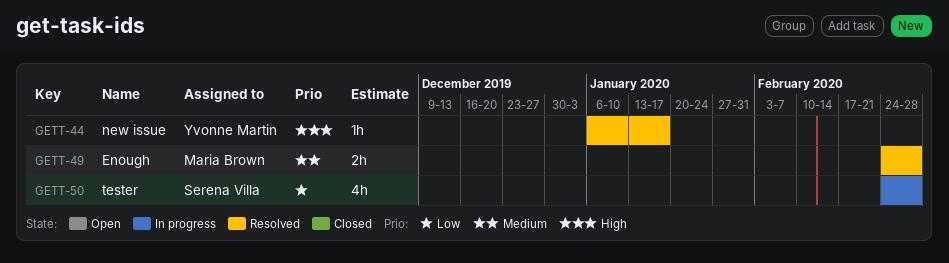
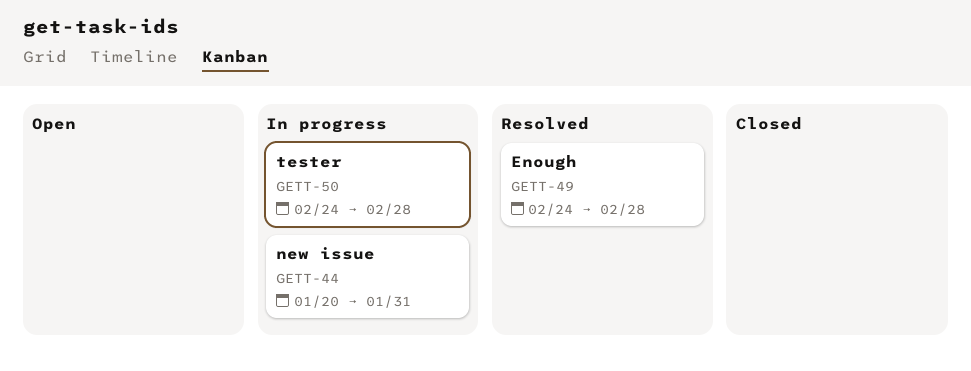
GETT-44, status: Resolved -> In progress
GETT-44, start: Jan 6 -> Jan 20
GETT-44, due: Jan 17 -> Jan 31

